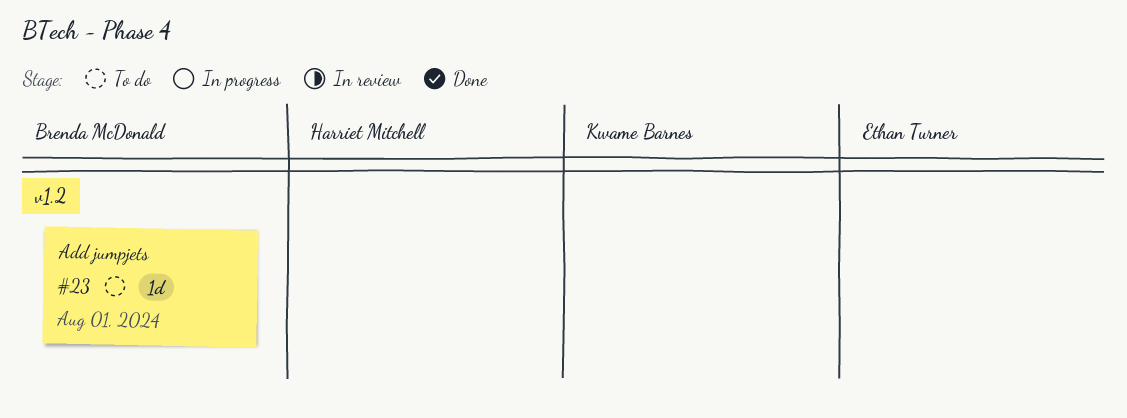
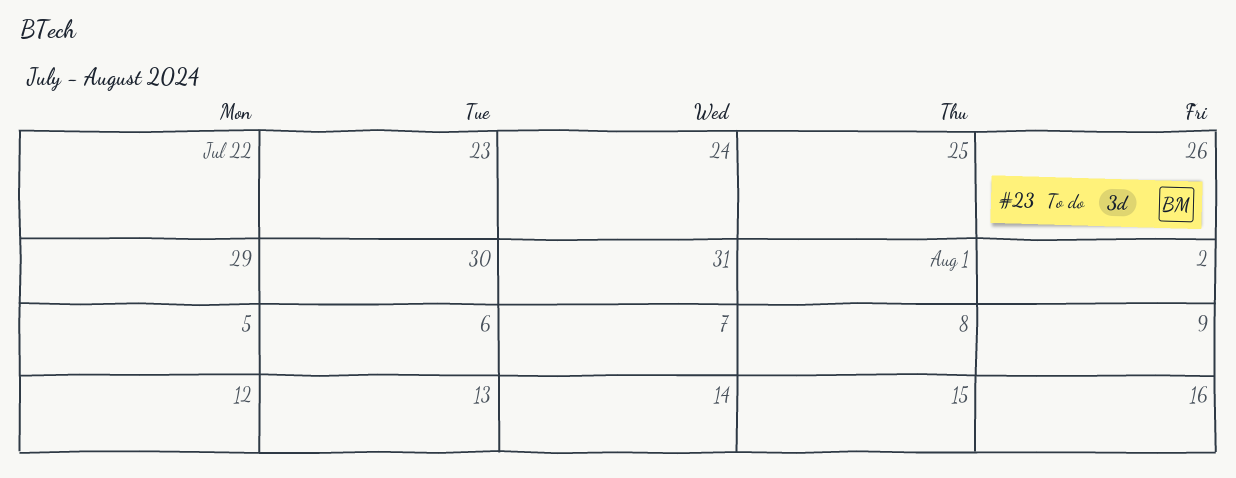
#23, estimate: 1d -> 3d
#23, due: Aug 1 -> Jul 26

